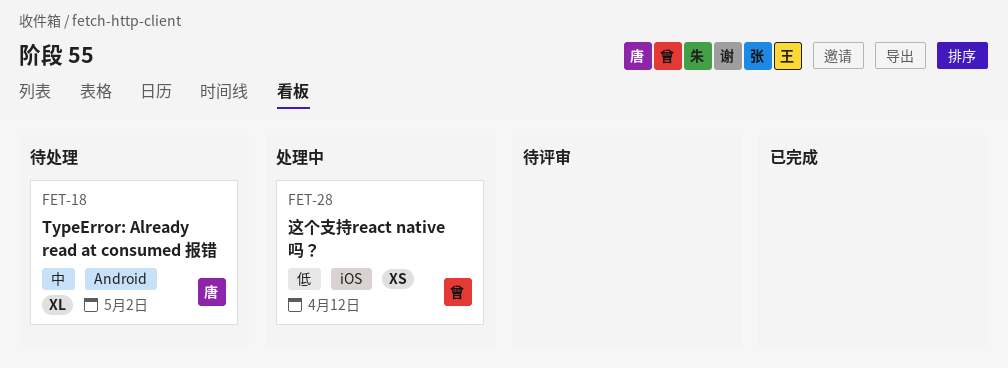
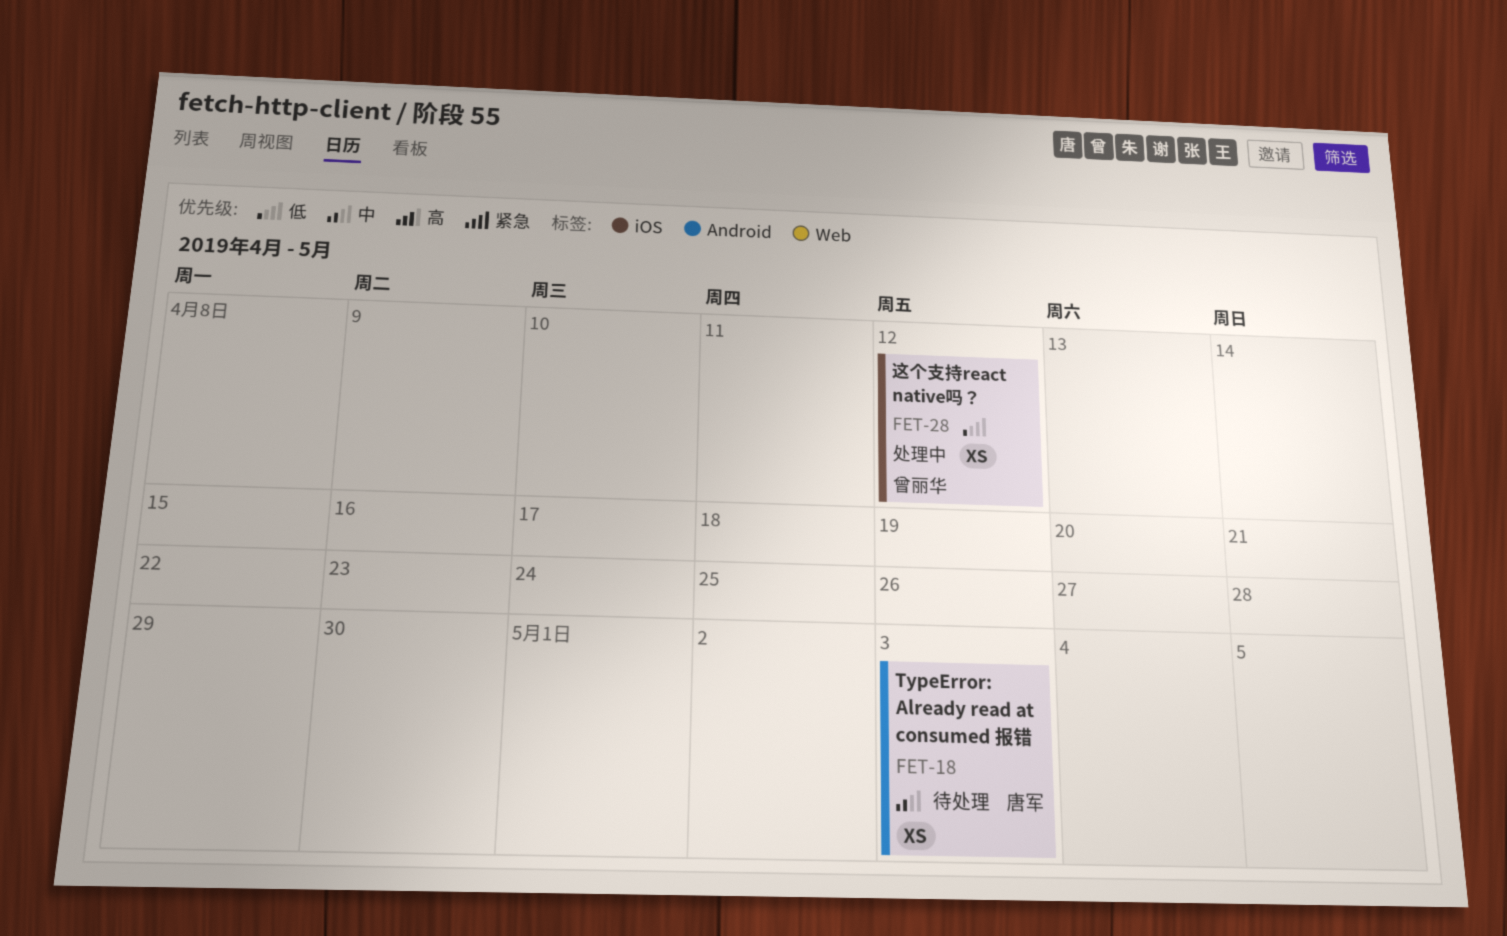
FET-18, estimate: XL -> XS
FET-18, due: May 2 -> May 3

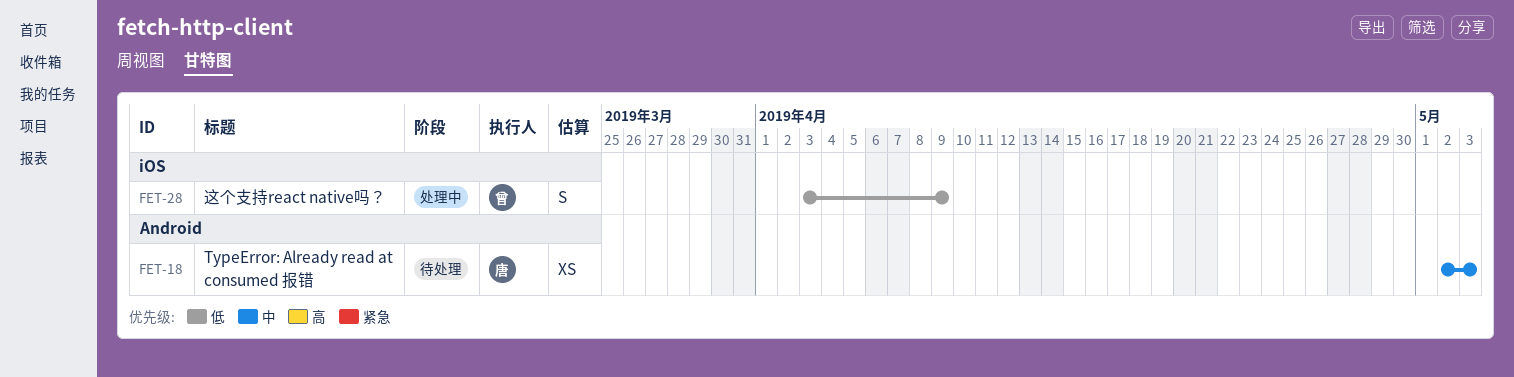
FET-28, estimate: XS -> S
FET-28, due: Apr 12 -> Apr 9

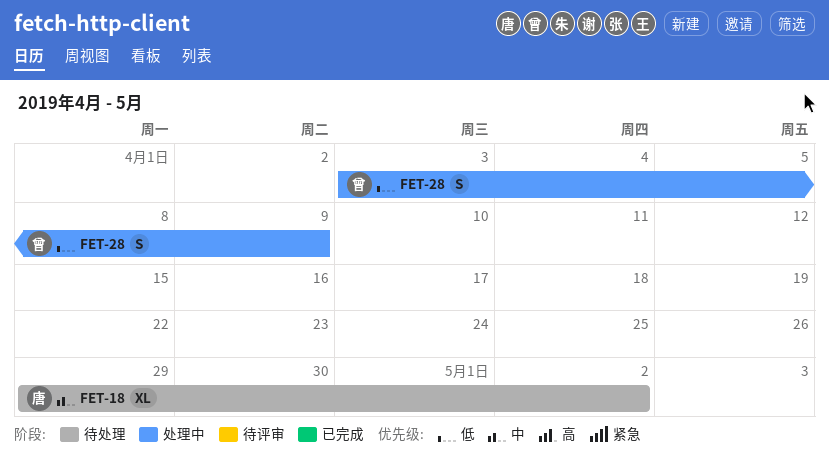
FET-18, estimate: XS -> XL
FET-18, start: May 2 -> Apr 29
FET-18, due: May 3 -> May 2

